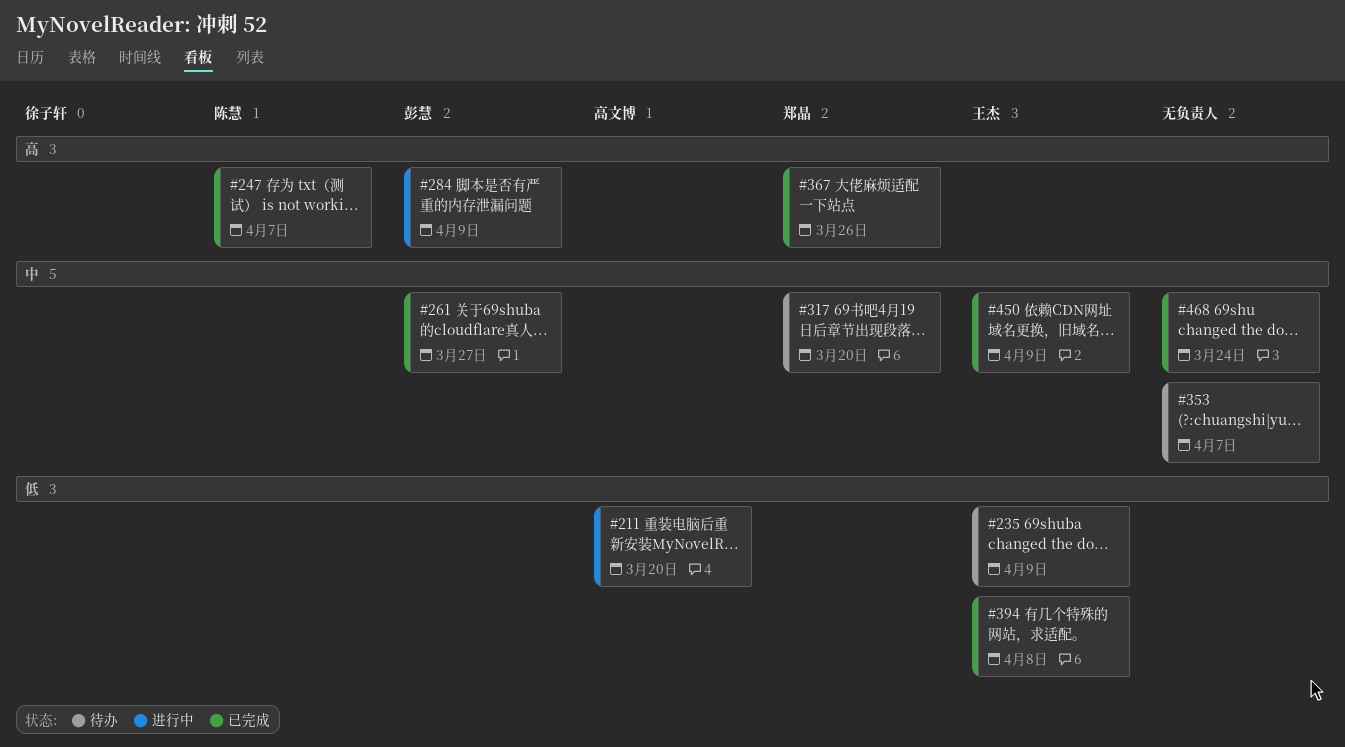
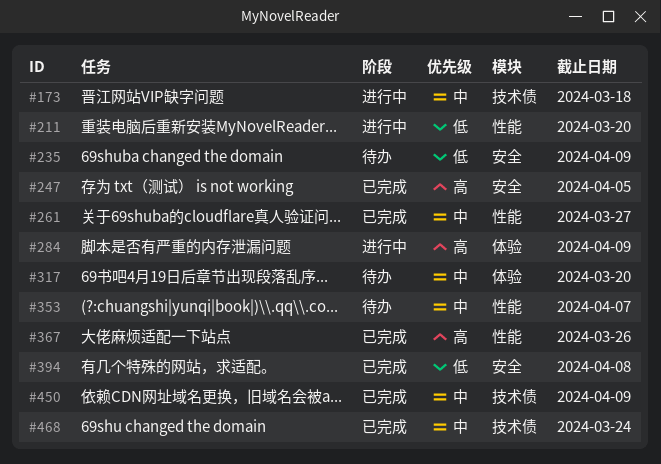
#173: none -> present
#247, due: Apr 7 -> Apr 5

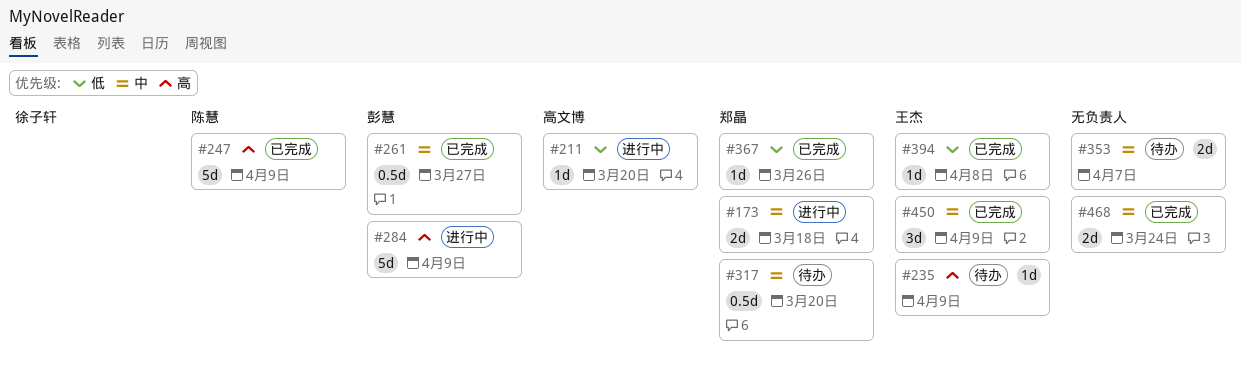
#235, priority: 低 -> 高
#247, due: Apr 5 -> Apr 9
#367, priority: 高 -> 低

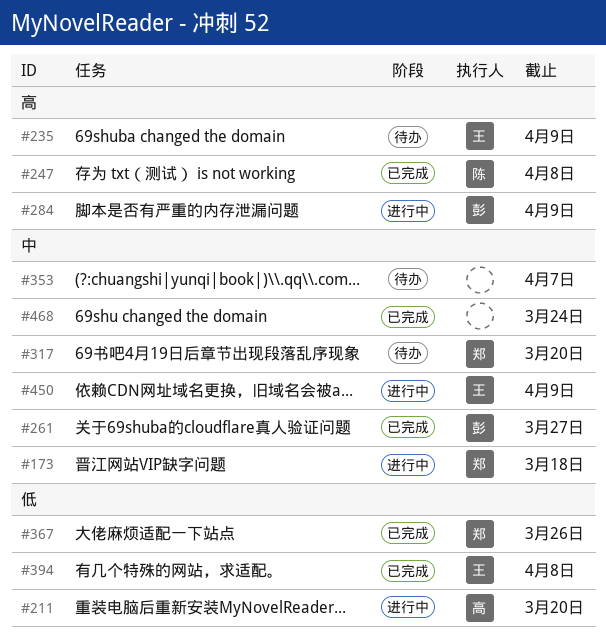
#247, due: Apr 9 -> Apr 8
#450, status: 已完成 -> 进行中

